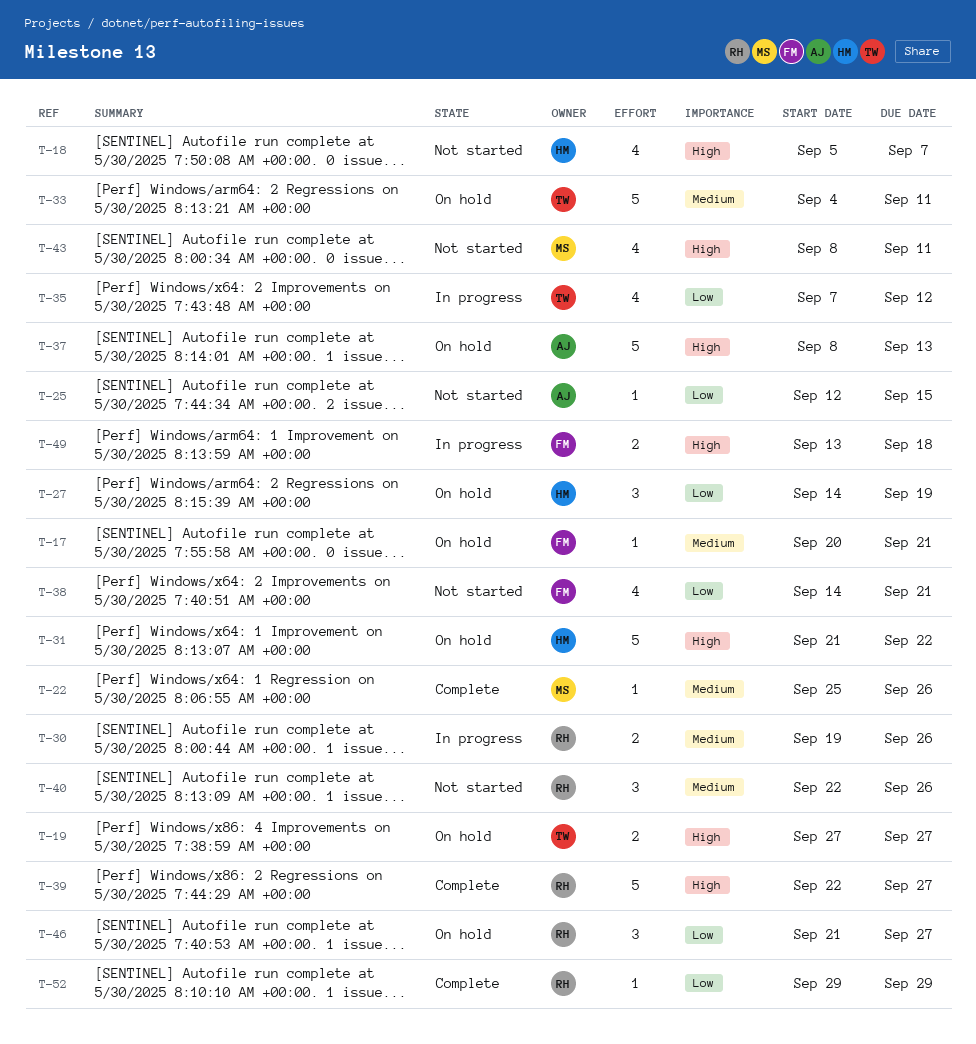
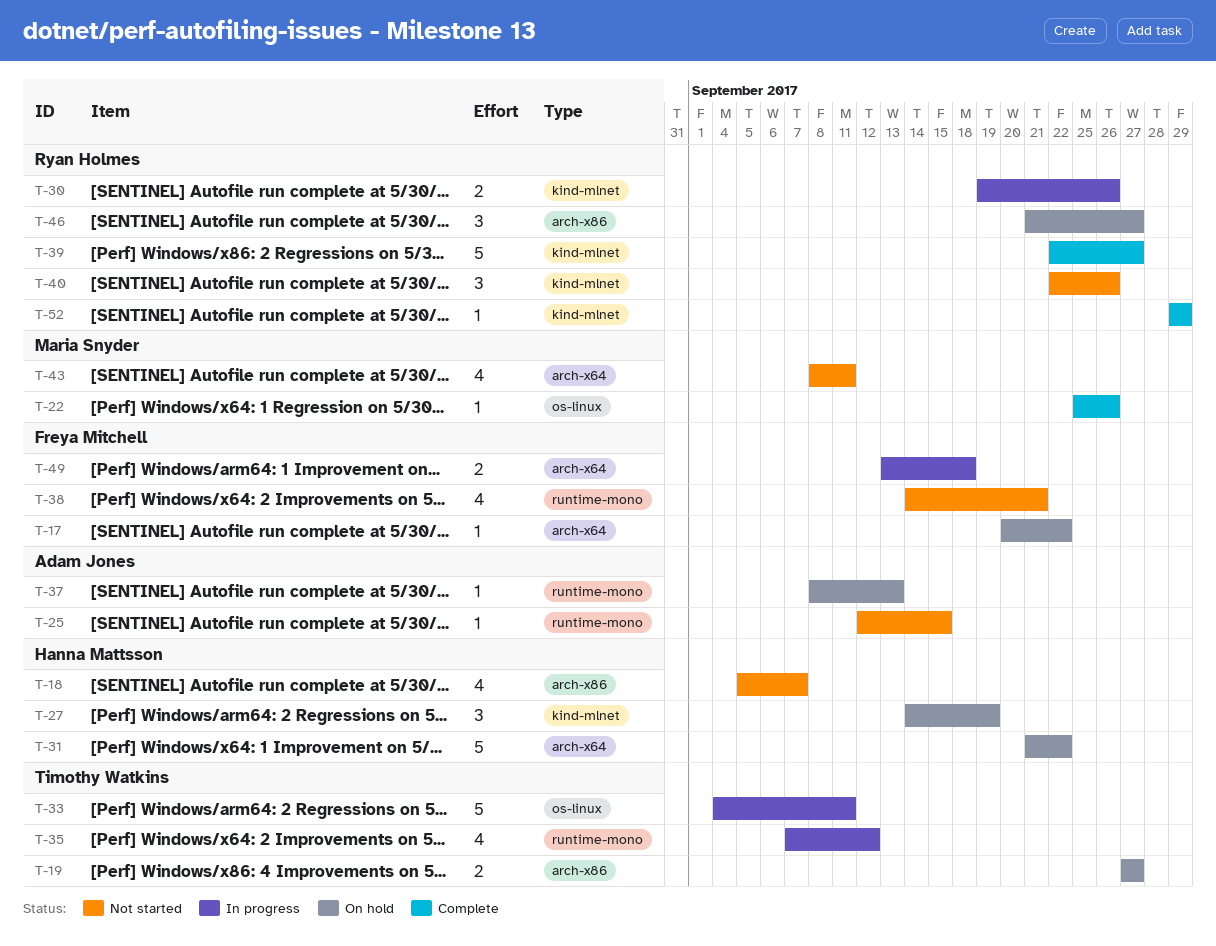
T-17, due: Sep 21 -> Sep 22
T-33, status: On hold -> In progress
T-37, estimate: 5 -> 1

